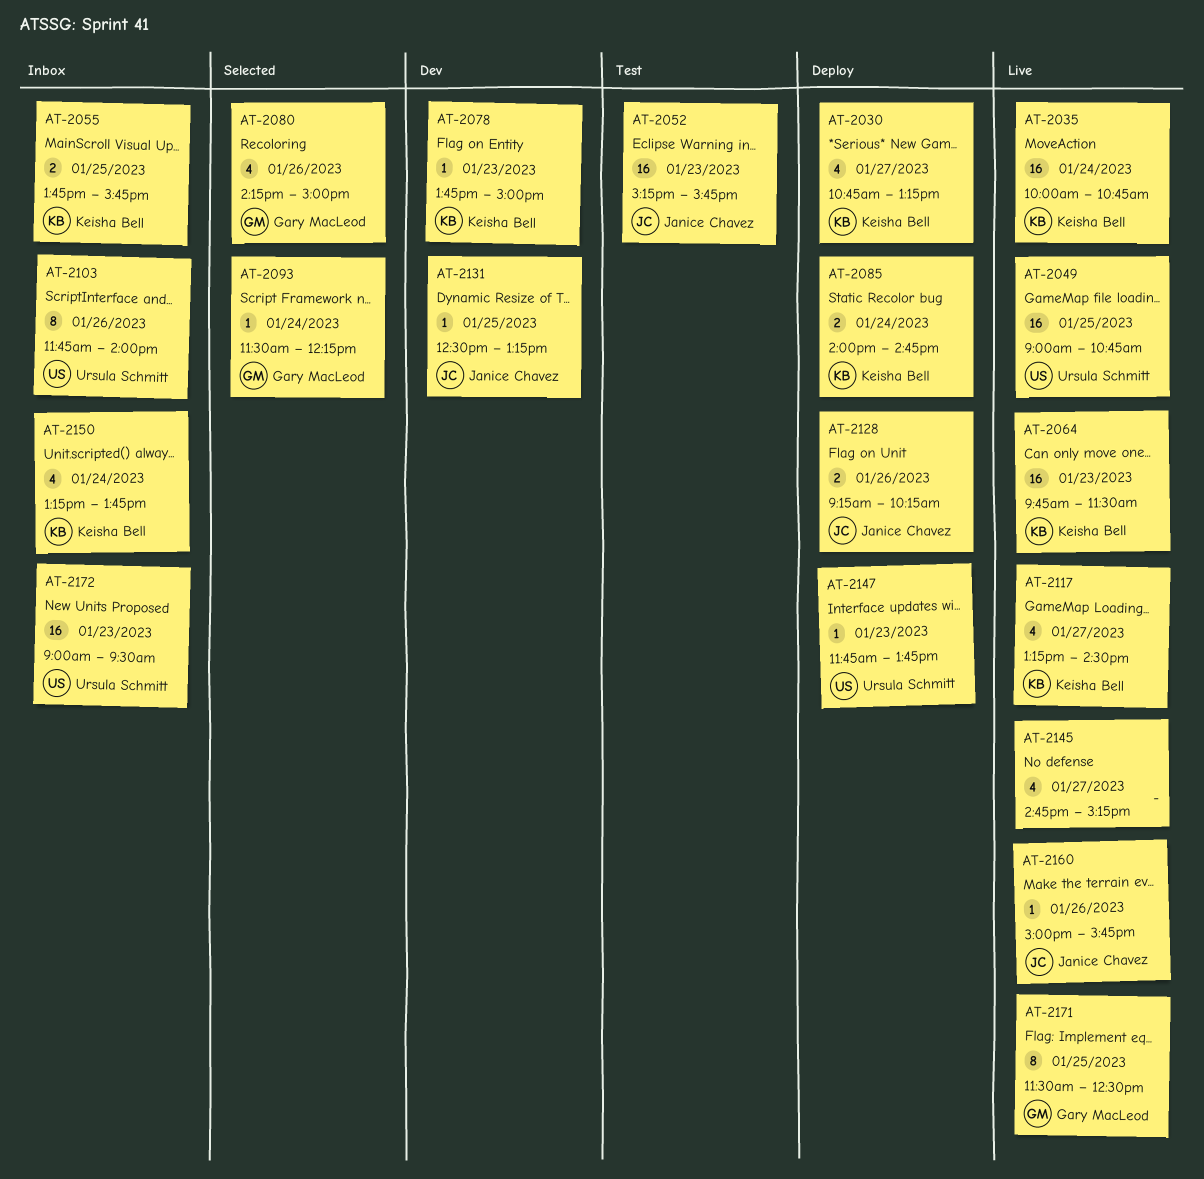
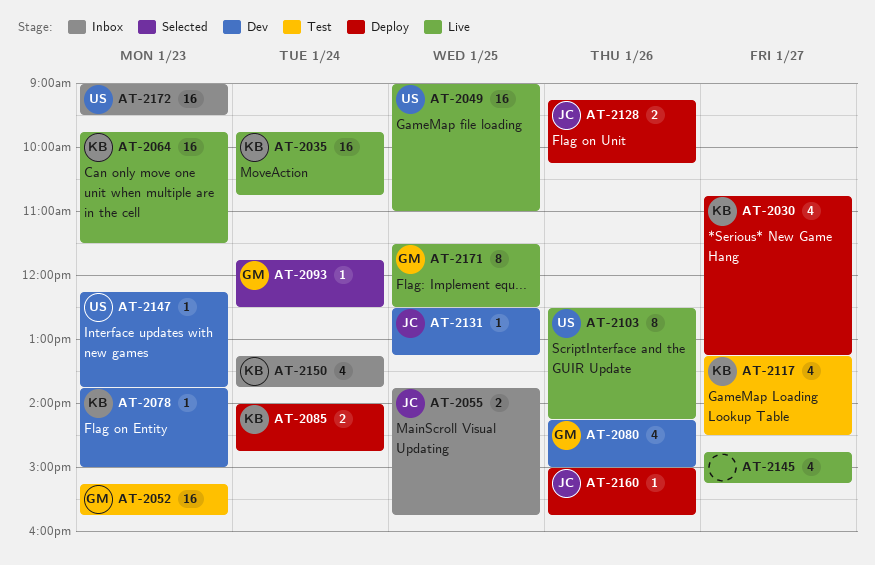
AT-2035, begins: 10:00 -> 09:45
AT-2049, ends: 10:45 -> 11:00
AT-2052, owner: Janice Chavez -> Gary MacLeod
AT-2055, owner: Keisha Bell -> Janice Chavez
AT-2080, status: Selected -> Dev
AT-2093, begins: 11:30 -> 11:45
AT-2093, ends: 12:15 -> 12:30
AT-2103, status: Inbox -> Live
AT-2103, begins: 11:45 -> 12:30
AT-2103, ends: 14:00 -> 14:15
AT-2117, status: Live -> Test
AT-2147, status: Deploy -> Dev
AT-2147, begins: 11:45 -> 12:15
AT-2160, status: Live -> Deploy

